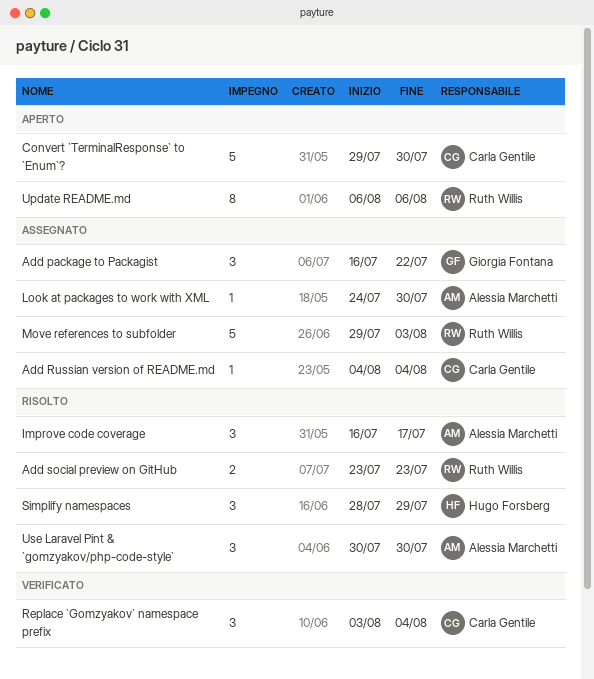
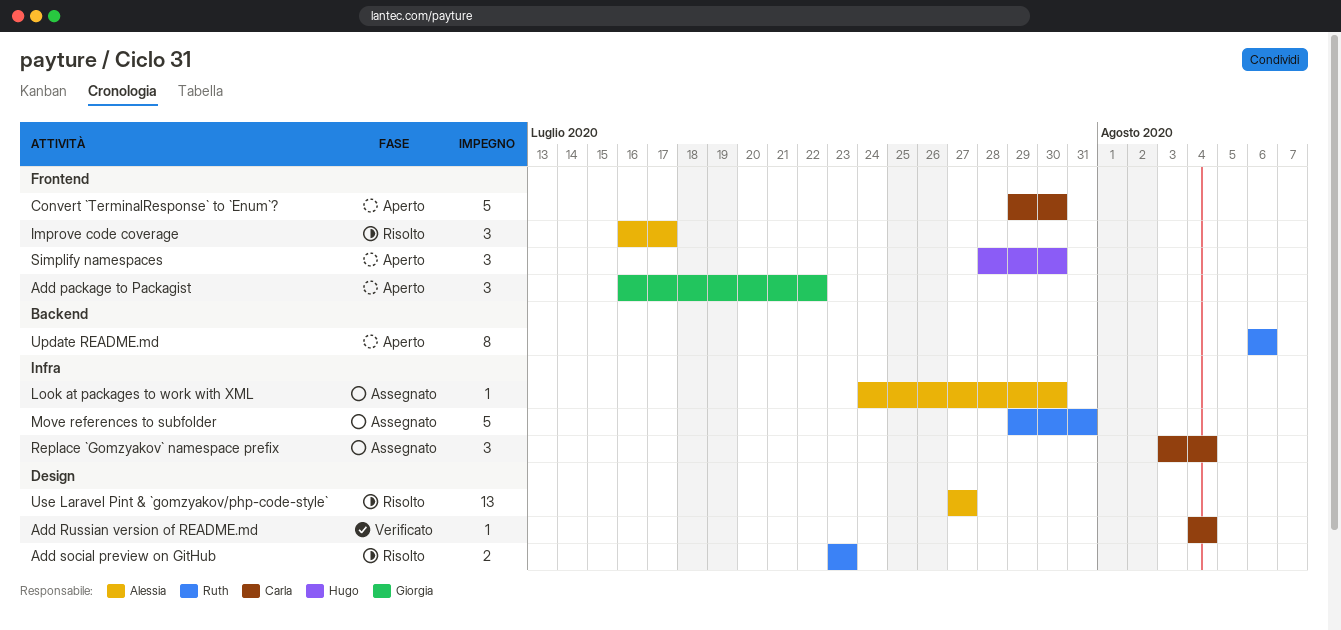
Add package to Packagist, status: Assegnato -> Aperto
Add Russian version of README.md, status: Assegnato -> Verificato
Move references to subfolder, due: Aug 3 -> Jul 31
Replace `Gomzyakov` namespace prefix, status: Verificato -> Assegnato
Simplify namespaces, status: Risolto -> Aperto
Simplify namespaces, due: Jul 29 -> Jul 30
Use Laravel Pint & `gomzyakov/php-code-style`, estimate: 3 -> 13
Use Laravel Pint & `gomzyakov/php-code-style`, start: Jul 30 -> Jul 27
Use Laravel Pint & `gomzyakov/php-code-style`, due: Jul 30 -> Jul 27

